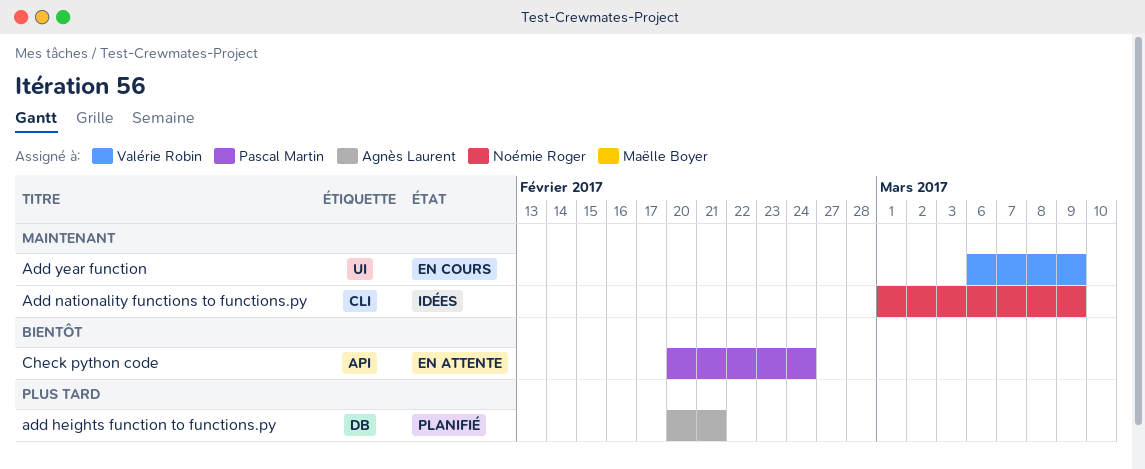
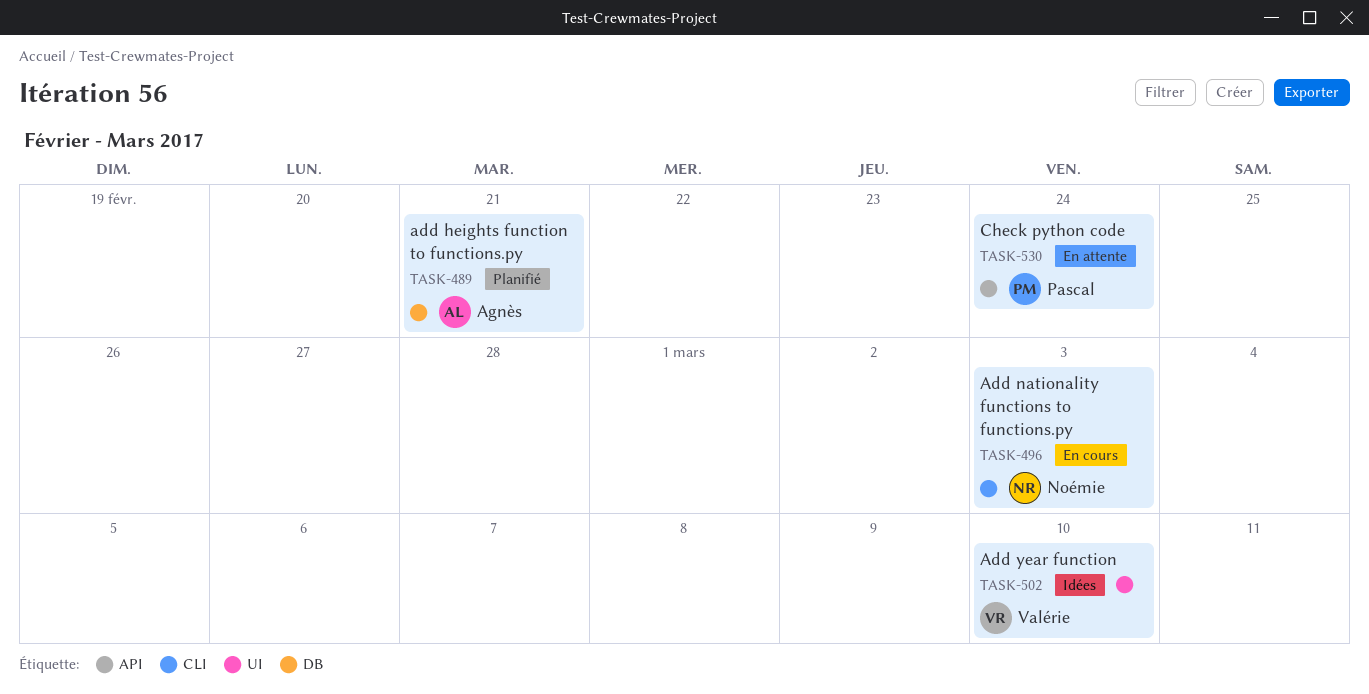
Add nationality functions to functions.py, status: Idées -> En cours
Add nationality functions to functions.py, due: Mar 9 -> Mar 3
Add year function, status: En cours -> Idées
Add year function, due: Mar 9 -> Mar 10

